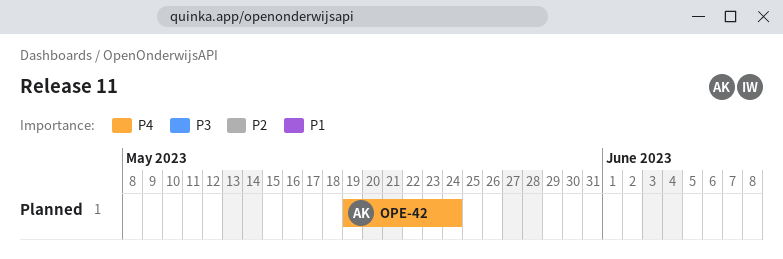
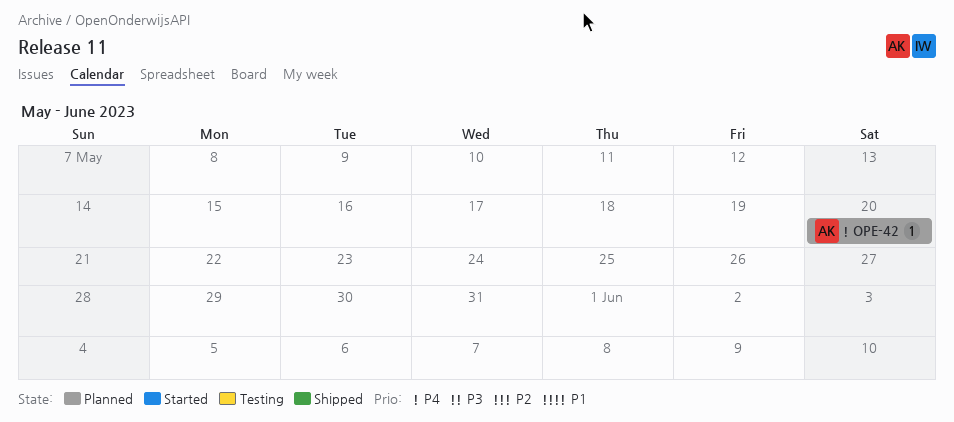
OPE-42, start: May 19 -> May 20
OPE-42, due: May 24 -> May 20

